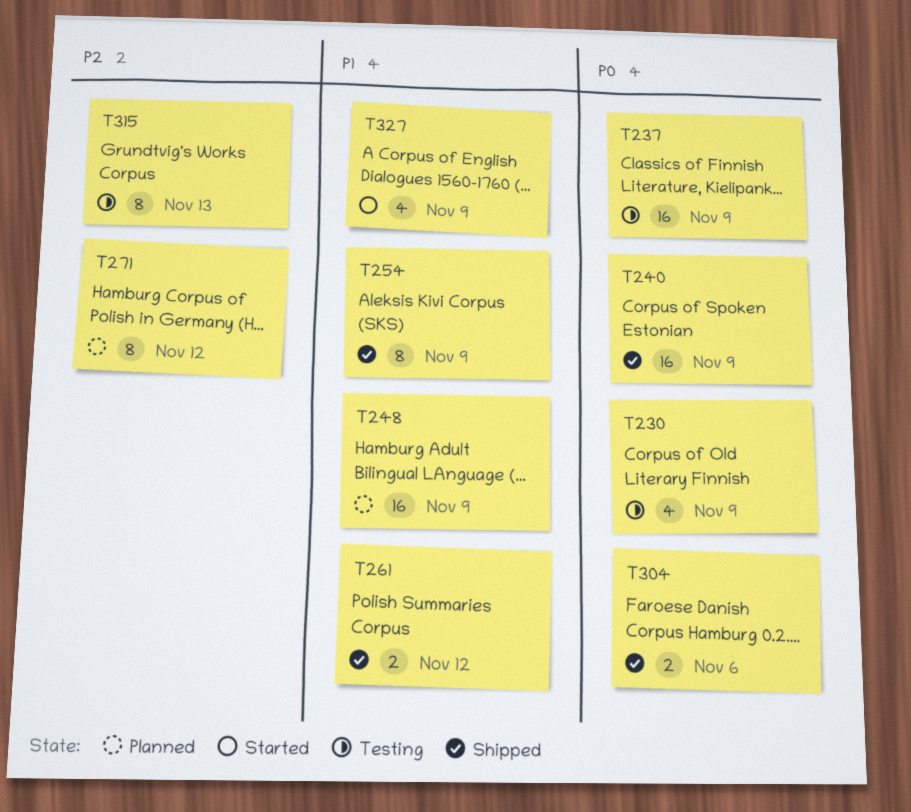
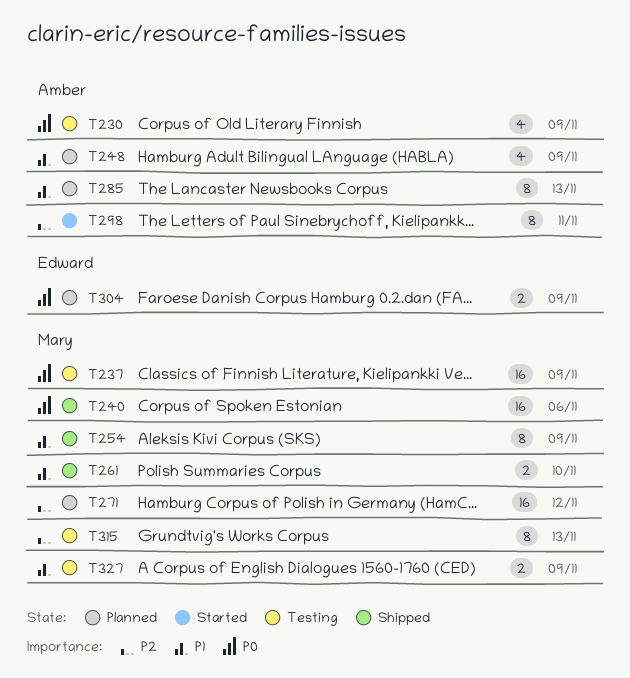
T240, due: Nov 9 -> Nov 6
T248, estimate: 16 -> 4
T261, due: Nov 12 -> Nov 10
T271, estimate: 8 -> 16
T285: none -> present
T298: none -> present
T304, status: Shipped -> Planned
T304, due: Nov 6 -> Nov 9
T327, status: Started -> Testing
T327, estimate: 4 -> 2

